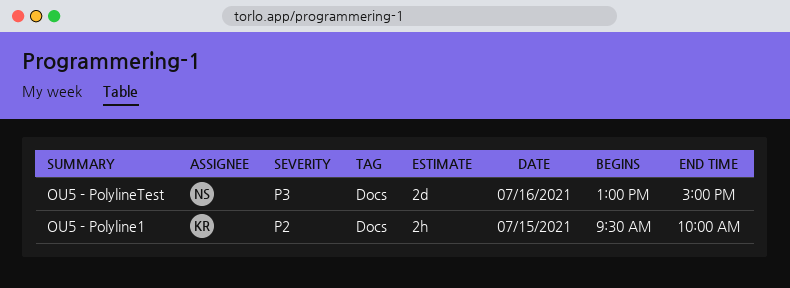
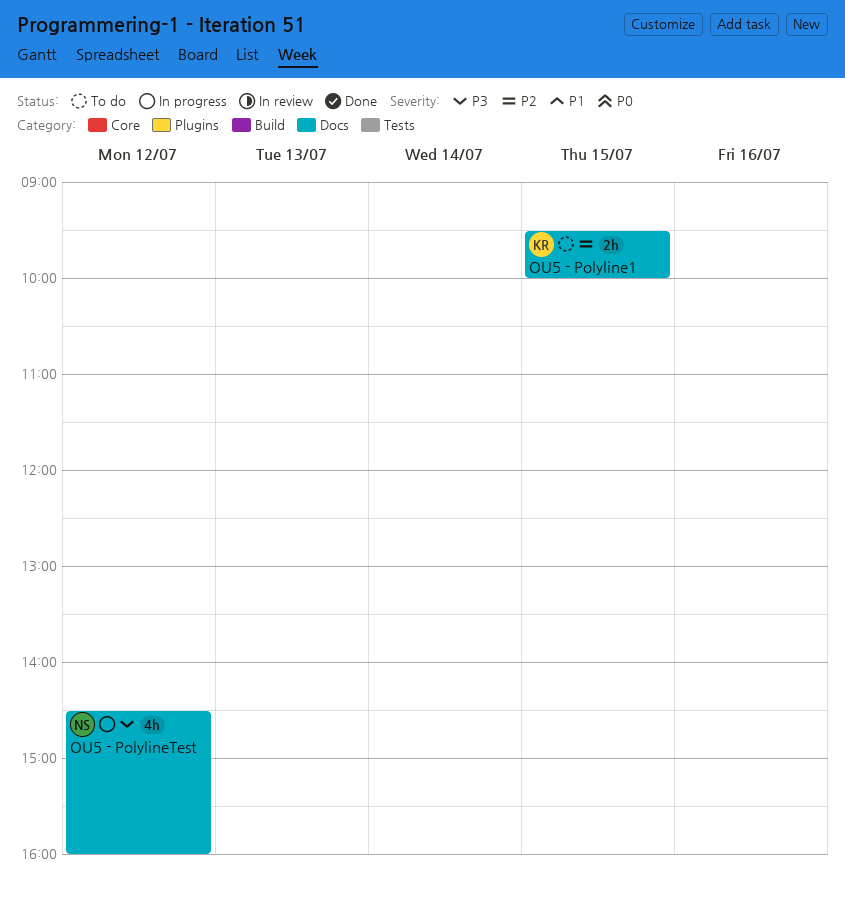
OU5 - PolylineTest, estimate: 2d -> 4h
OU5 - PolylineTest, day: Jul 16 -> Jul 12
OU5 - PolylineTest, begins: 13:00 -> 14:30
OU5 - PolylineTest, ends: 15:00 -> 16:00

